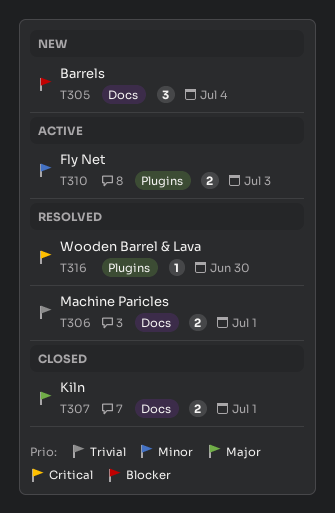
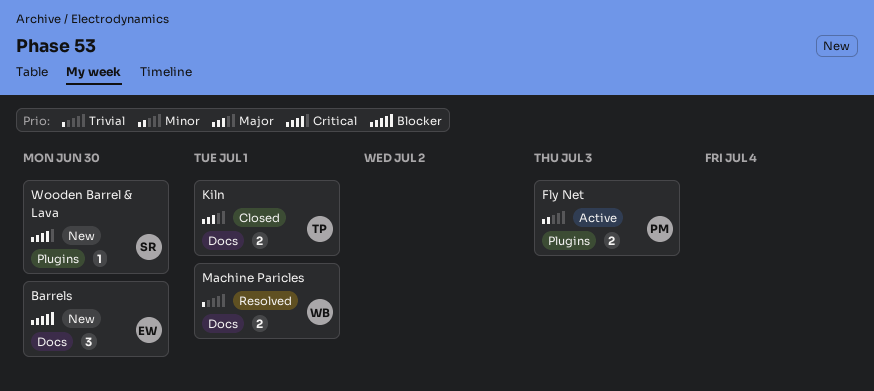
Barrels, due: Jul 4 -> Jun 30
Wooden Barrel & Lava, status: Resolved -> New

